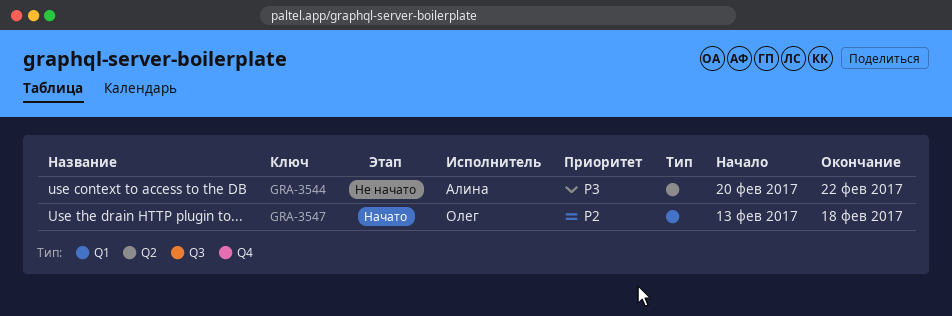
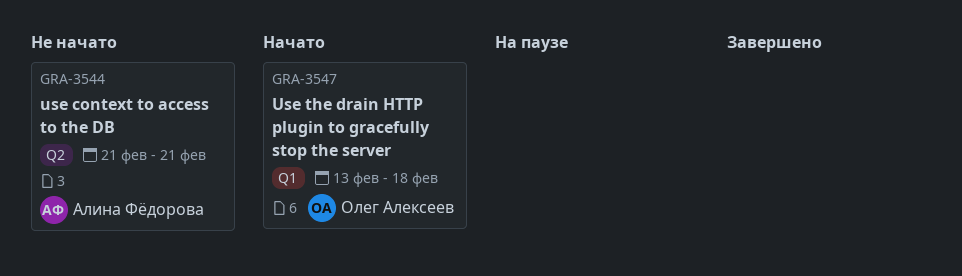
GRA-3544, start: Feb 20 -> Feb 21
GRA-3544, due: Feb 22 -> Feb 21

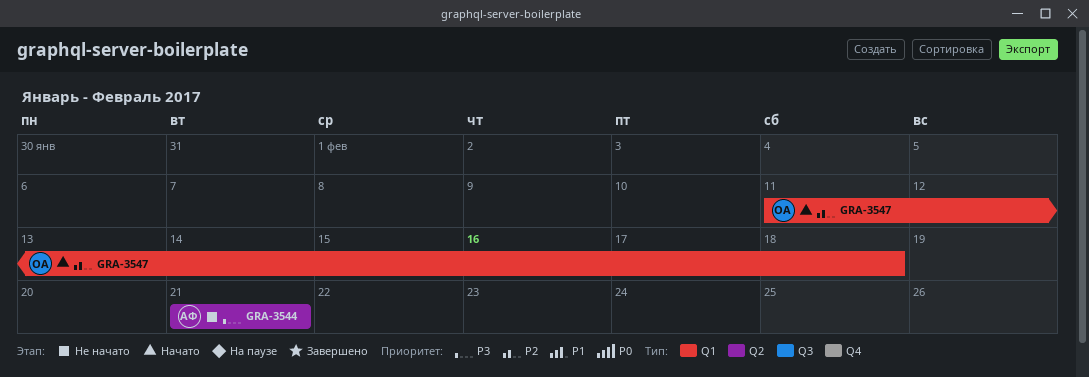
GRA-3547, start: Feb 13 -> Feb 11

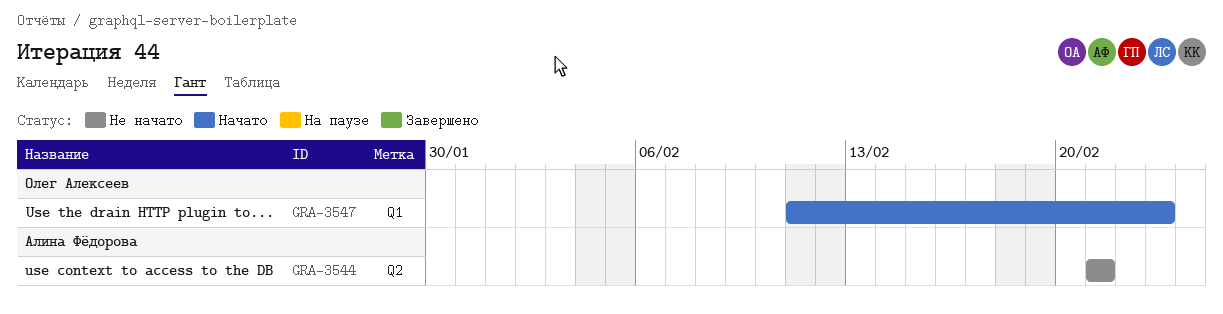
GRA-3547, due: Feb 18 -> Feb 23

